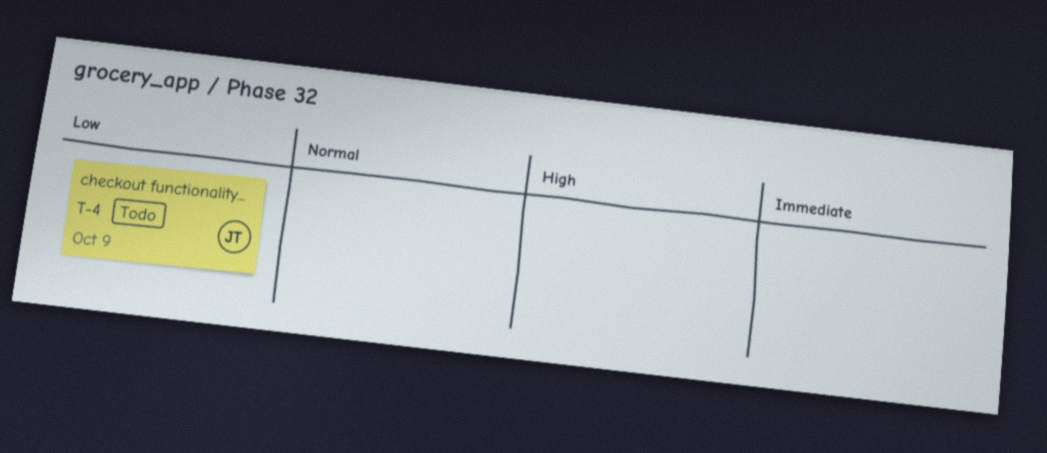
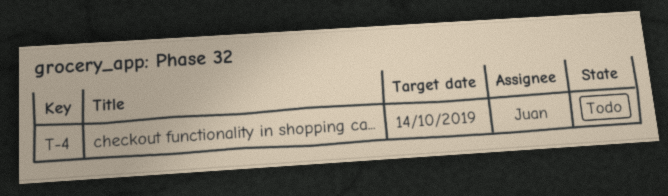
T-4, due: Oct 9 -> Oct 14

